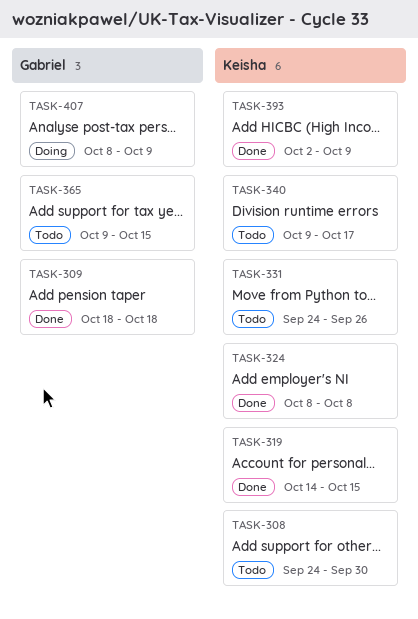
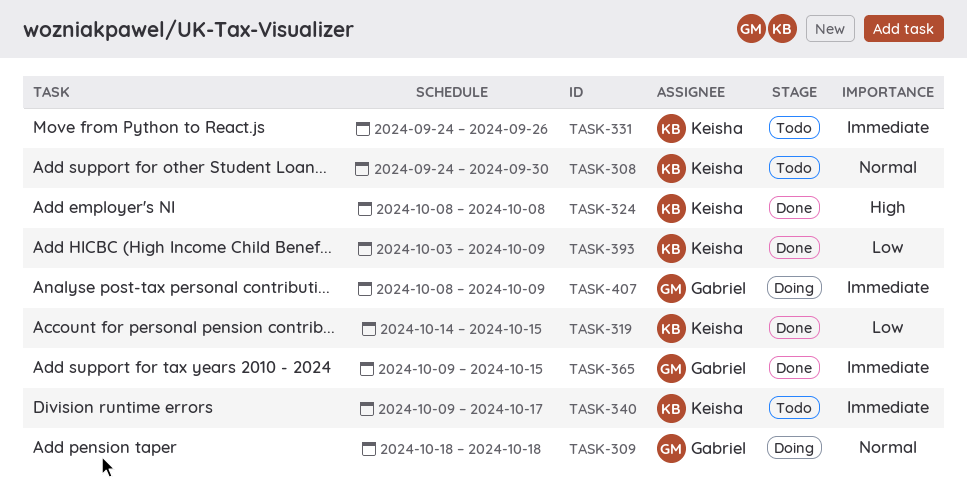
TASK-309, status: Done -> Doing
TASK-365, status: Todo -> Done
TASK-393, start: Oct 2 -> Oct 3

